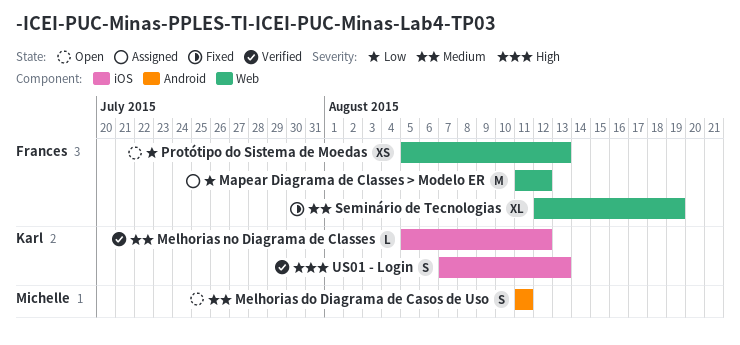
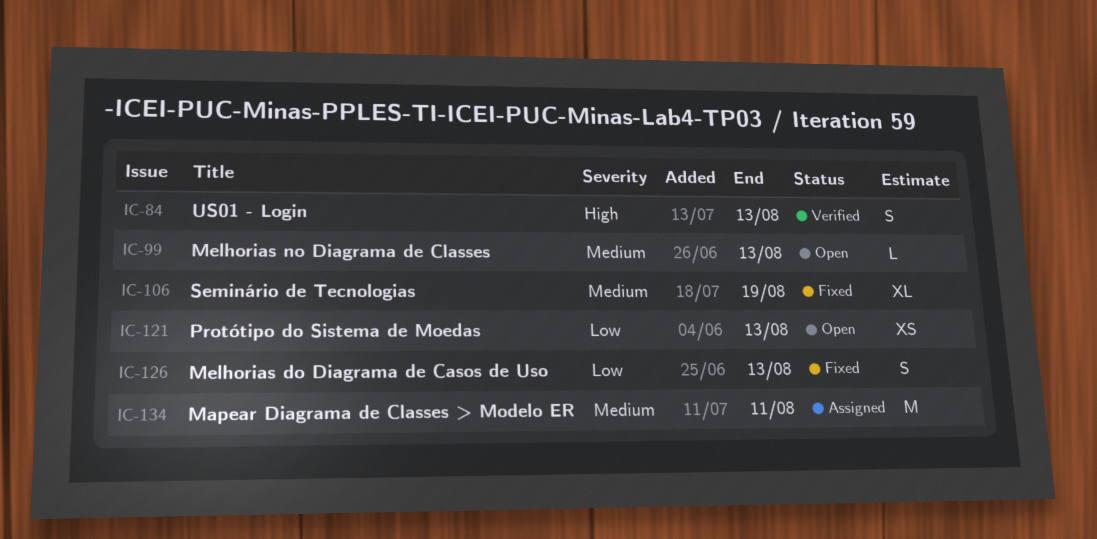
Mapear Diagrama de Classes > Modelo ER, priority: Low -> Medium
Mapear Diagrama de Classes > Modelo ER, due: Aug 12 -> Aug 11
Melhorias do Diagrama de Casos de Uso, status: Open -> Fixed
Melhorias do Diagrama de Casos de Uso, priority: Medium -> Low
Melhorias do Diagrama de Casos de Uso, due: Aug 11 -> Aug 13
Melhorias no Diagrama de Classes, status: Verified -> Open
Melhorias no Diagrama de Classes, due: Aug 12 -> Aug 13

